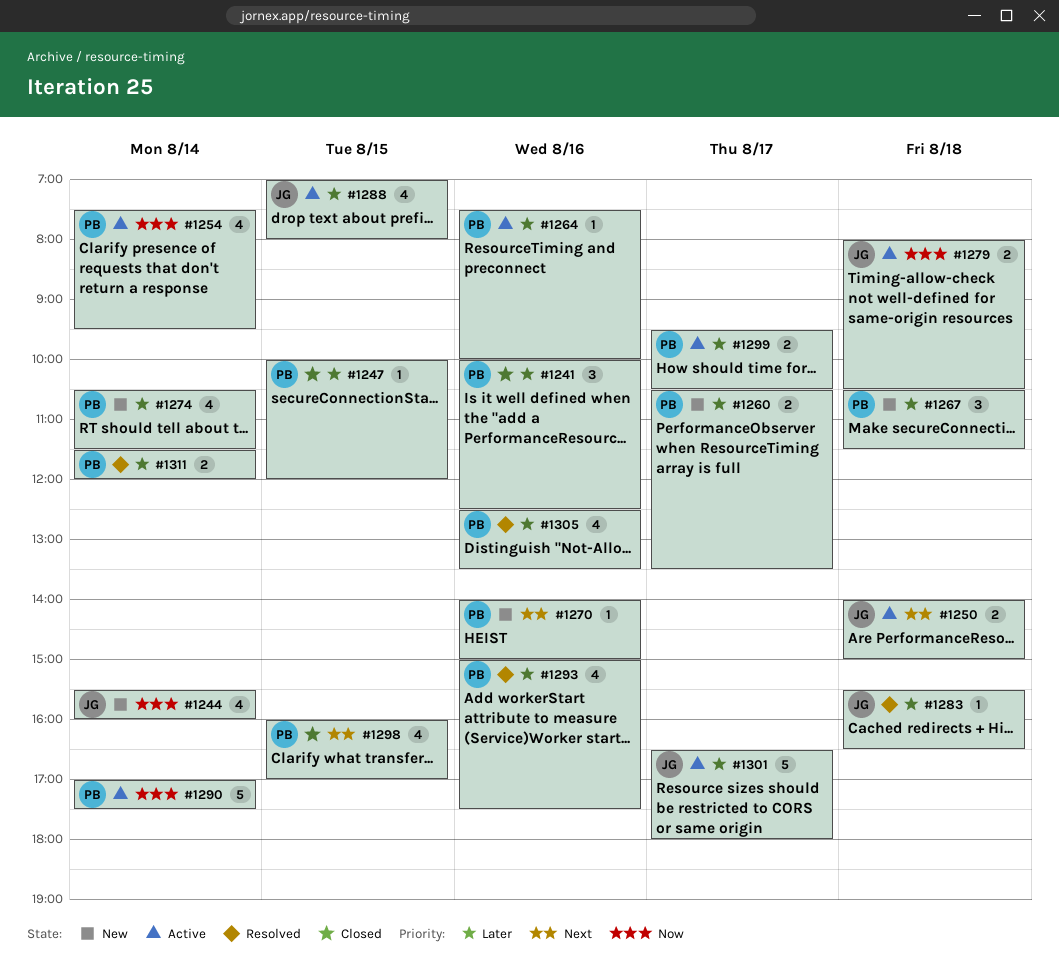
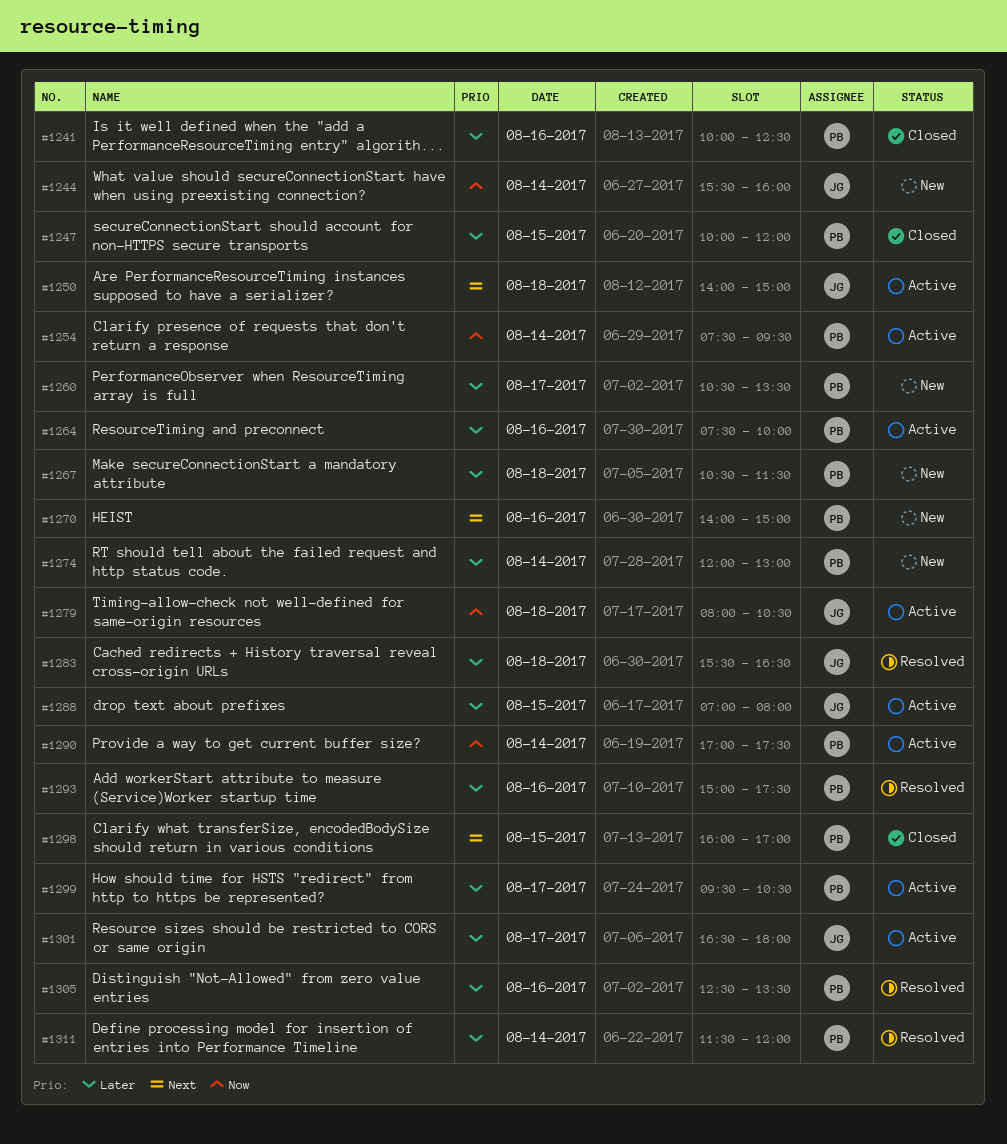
#1274, begins: 10:30 -> 12:00
#1274, ends: 11:30 -> 13:00

